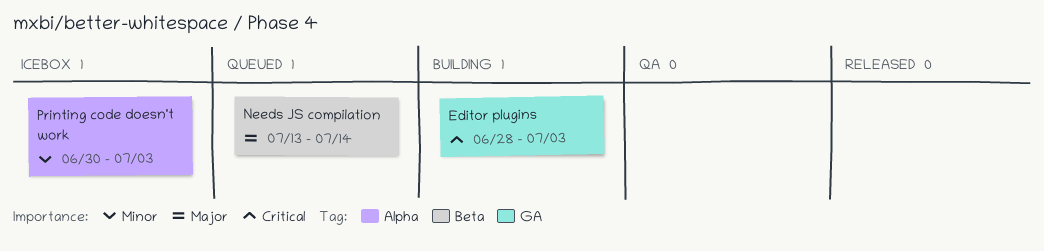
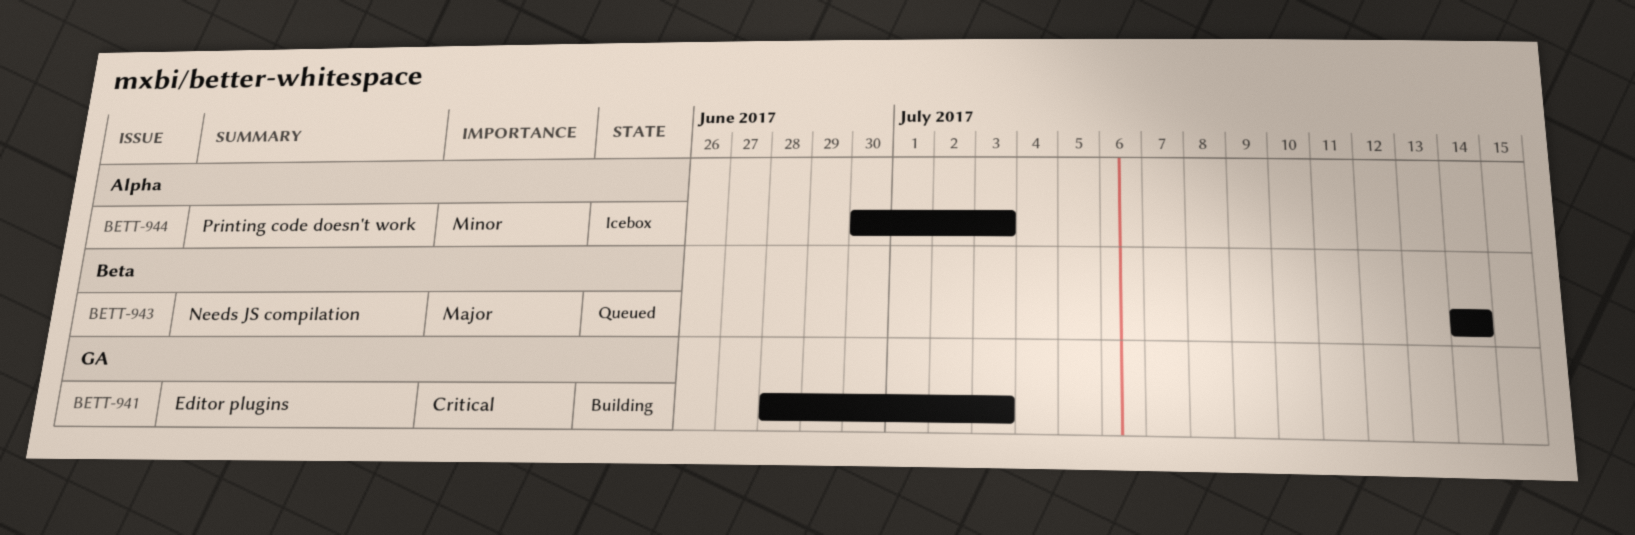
Needs JS compilation, start: Jul 13 -> Jul 14

